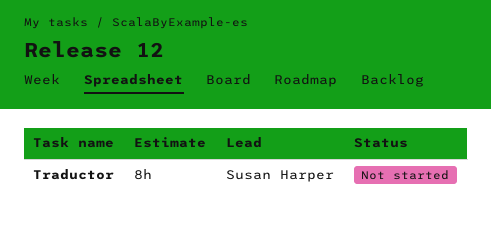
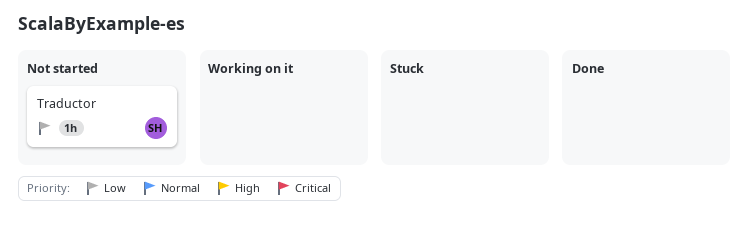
Traductor, estimate: 8h -> 1h

